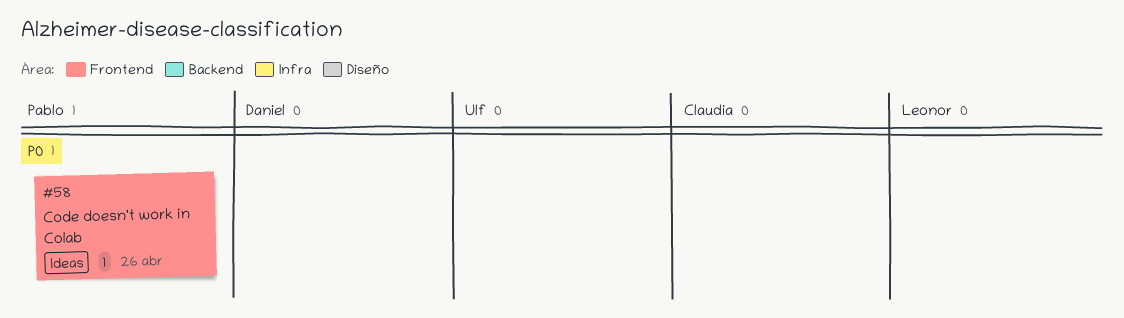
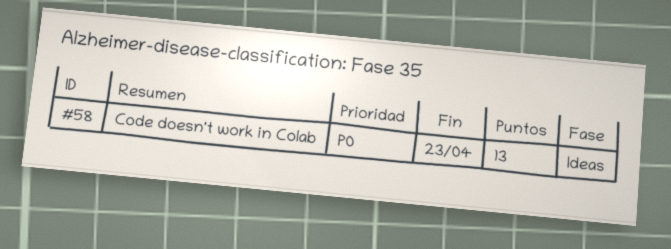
#58, estimate: 1 -> 13
#58, due: Apr 26 -> Apr 23

